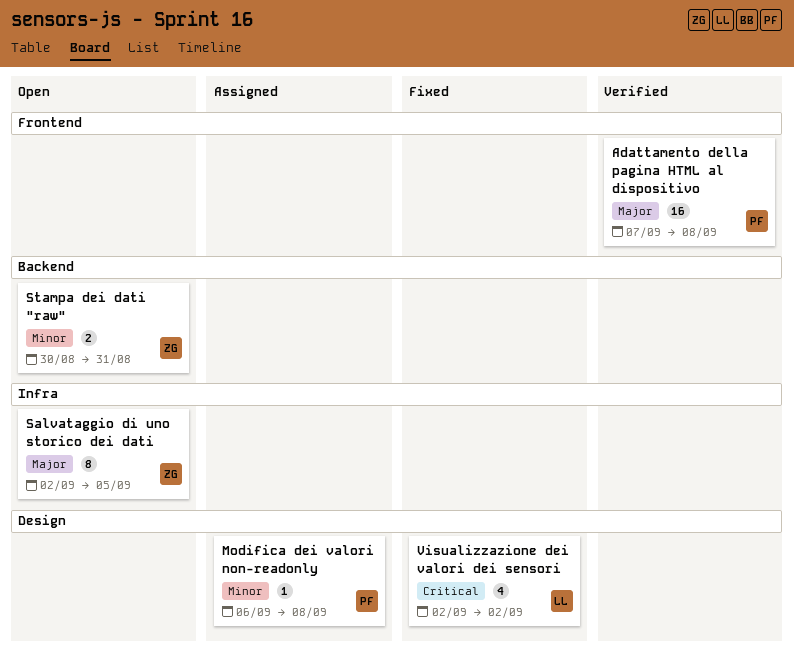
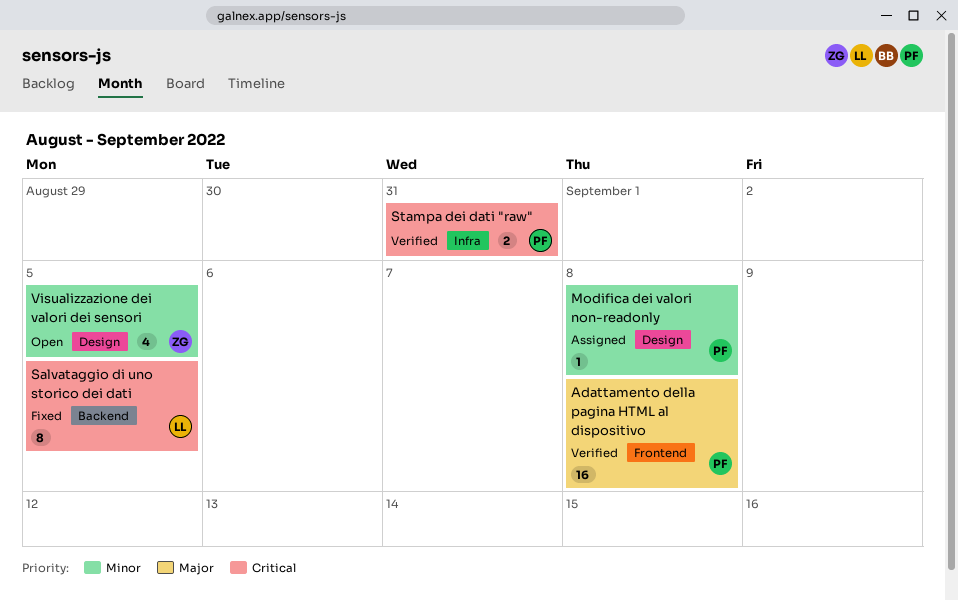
Salvataggio di uno storico dei dati, status: Open -> Fixed
Salvataggio di uno storico dei dati, owner: ZG -> LL
Salvataggio di uno storico dei dati, priority: Major -> Critical
Salvataggio di uno storico dei dati, label: Infra -> Backend
Stampa dei dati "raw", status: Open -> Verified
Stampa dei dati "raw", owner: ZG -> PF
Stampa dei dati "raw", priority: Minor -> Critical
Stampa dei dati "raw", label: Backend -> Infra
Visualizzazione dei valori dei sensori, status: Fixed -> Open
Visualizzazione dei valori dei sensori, owner: LL -> ZG
Visualizzazione dei valori dei sensori, priority: Critical -> Minor
Visualizzazione dei valori dei sensori, due: Sep 2 -> Sep 5

